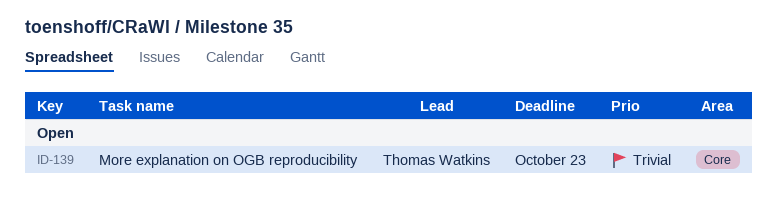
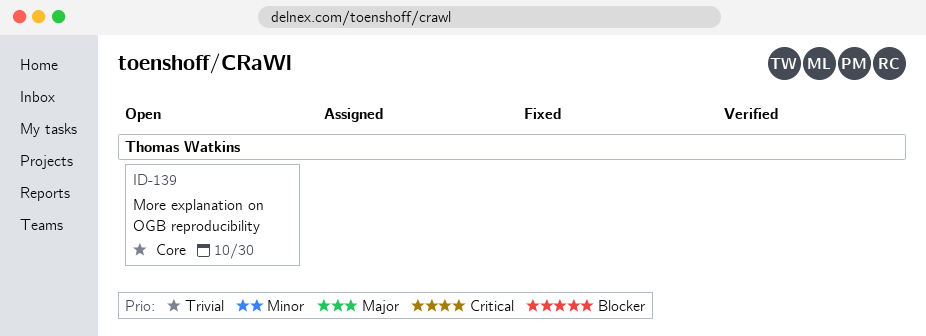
ID-139, due: Oct 23 -> Oct 30

